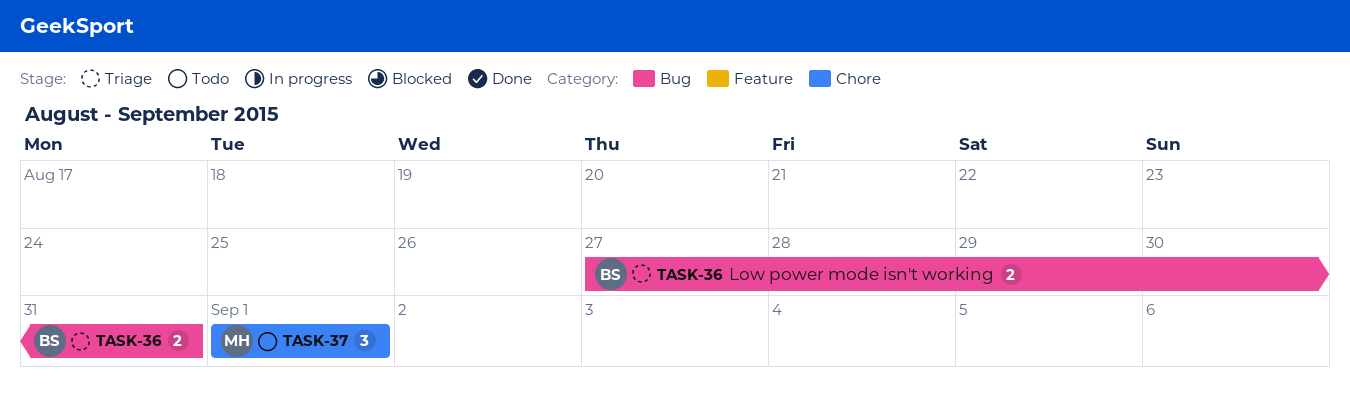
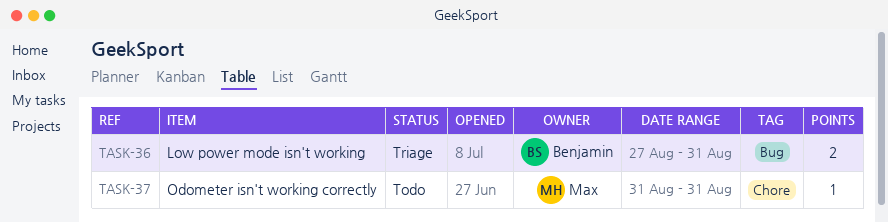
TASK-37, estimate: 3 -> 1
TASK-37, start: Sep 1 -> Aug 31
TASK-37, due: Sep 1 -> Aug 31

